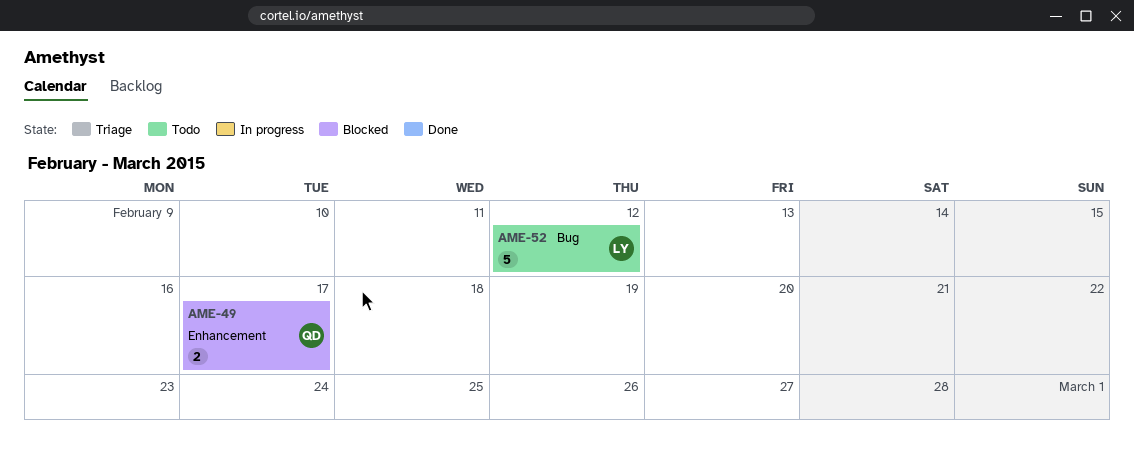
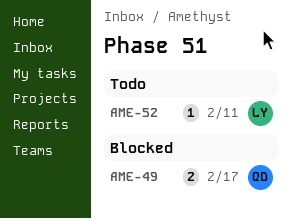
AME-52, estimate: 5 -> 1
AME-52, due: Feb 12 -> Feb 11

